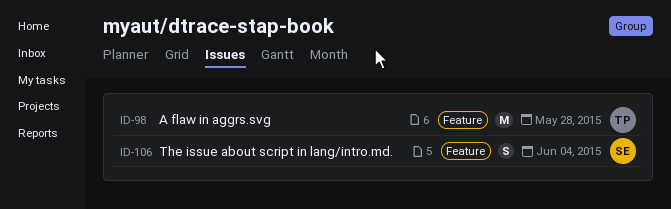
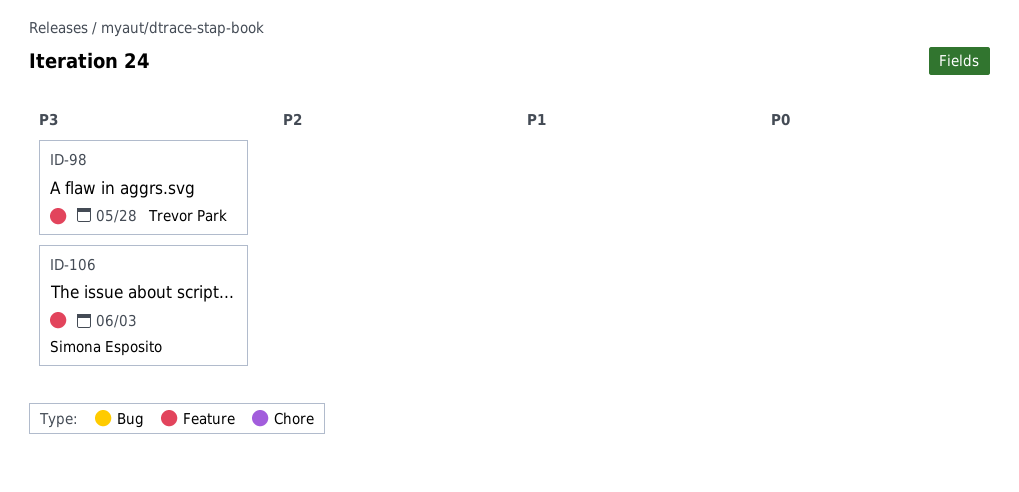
ID-106, due: Jun 4 -> Jun 3

